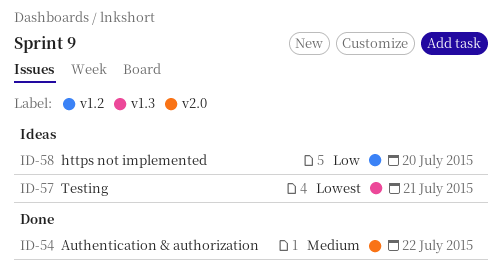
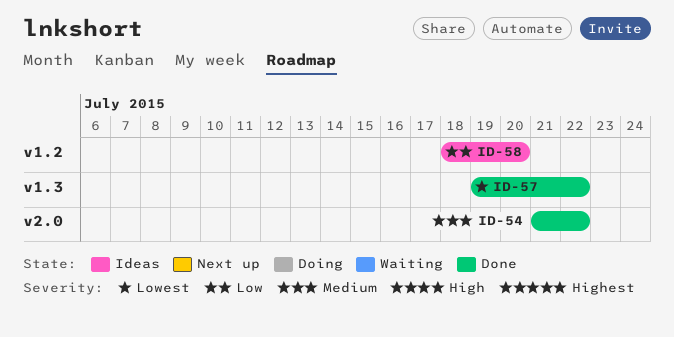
ID-57, status: Ideas -> Done
ID-57, due: Jul 21 -> Jul 22

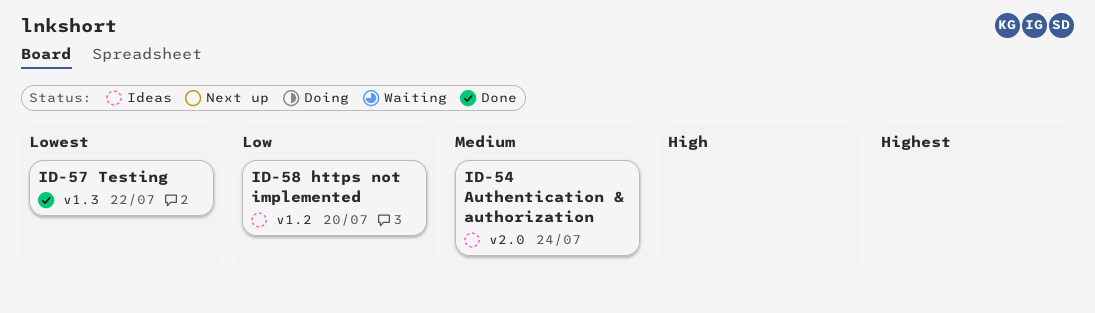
ID-54, status: Done -> Ideas
ID-54, due: Jul 22 -> Jul 24

